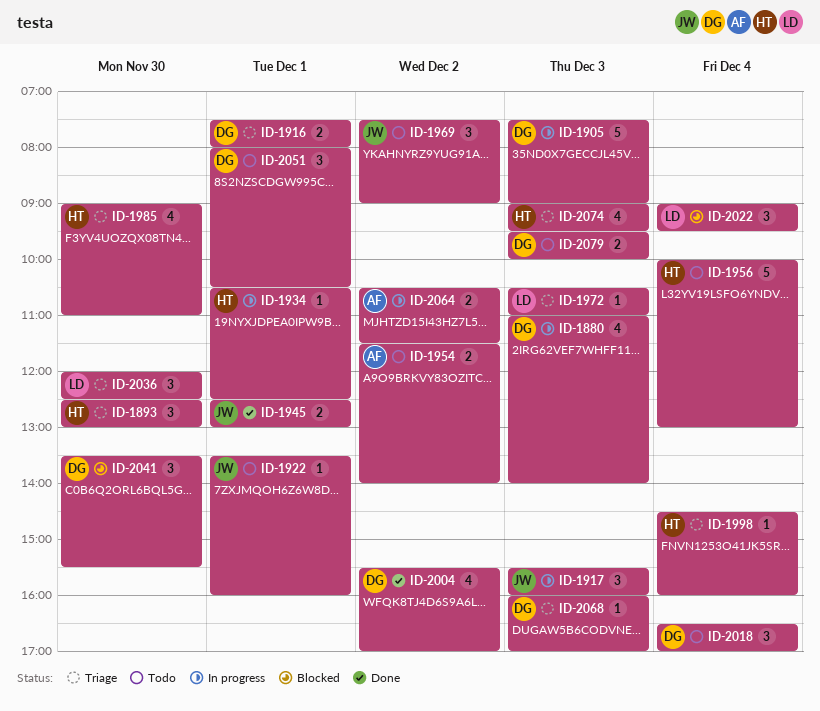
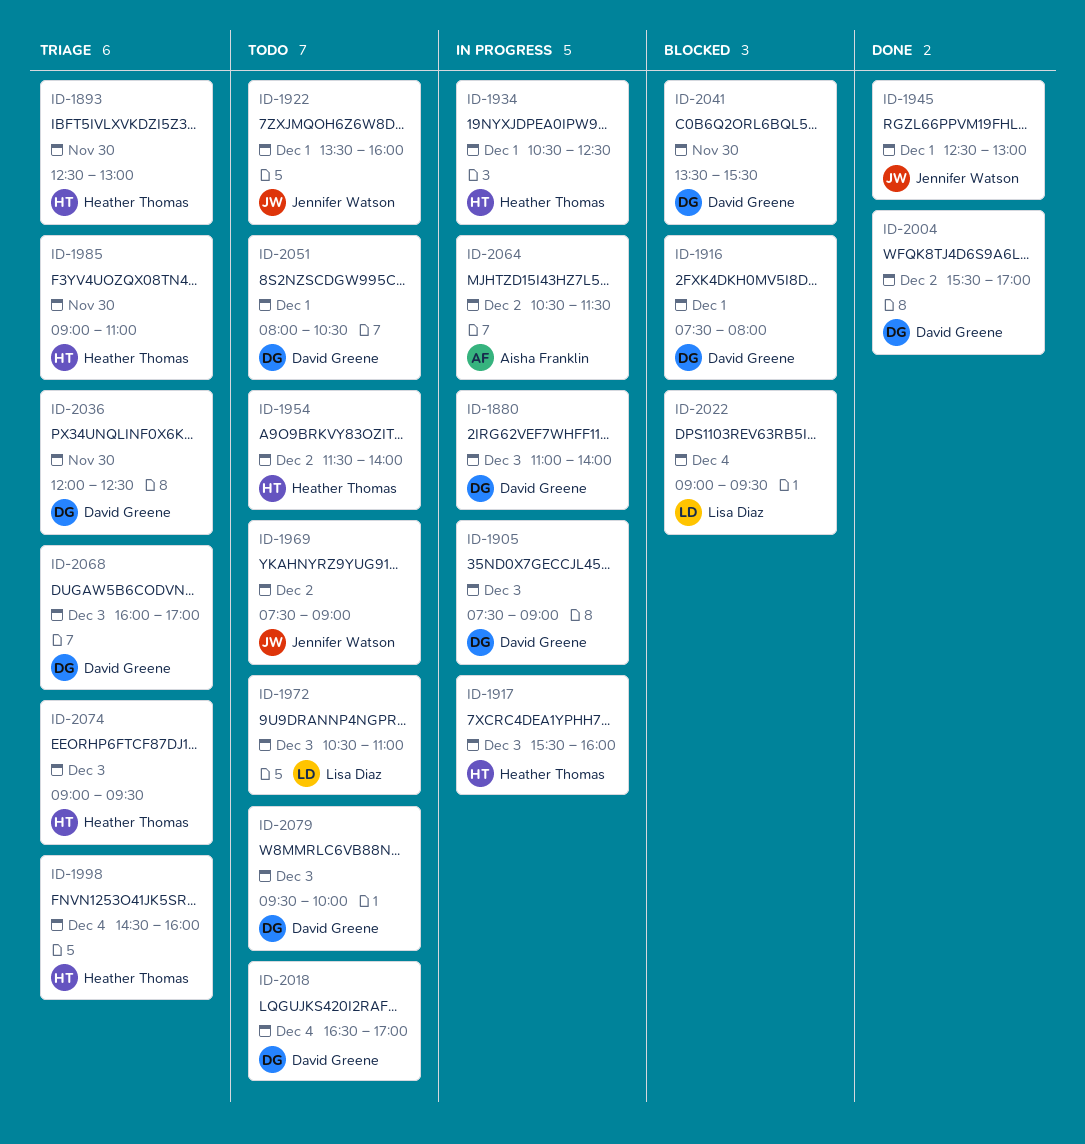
ID-1916, status: Triage -> Blocked
ID-1917, owner: Jennifer Watson -> Heather Thomas
ID-1954, owner: Aisha Franklin -> Heather Thomas
ID-1956: present -> none
ID-1972, status: Triage -> Todo
ID-2036, owner: Lisa Diaz -> David Greene

